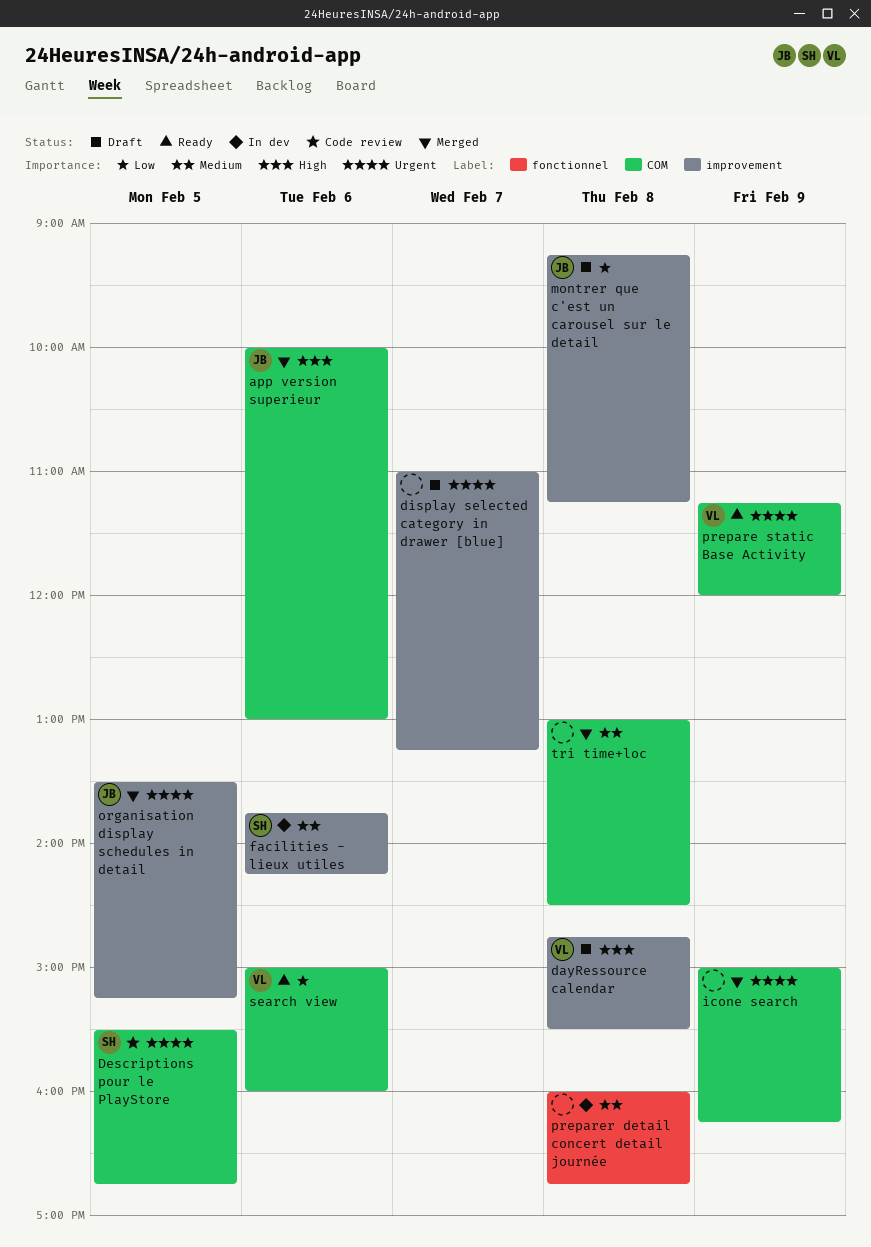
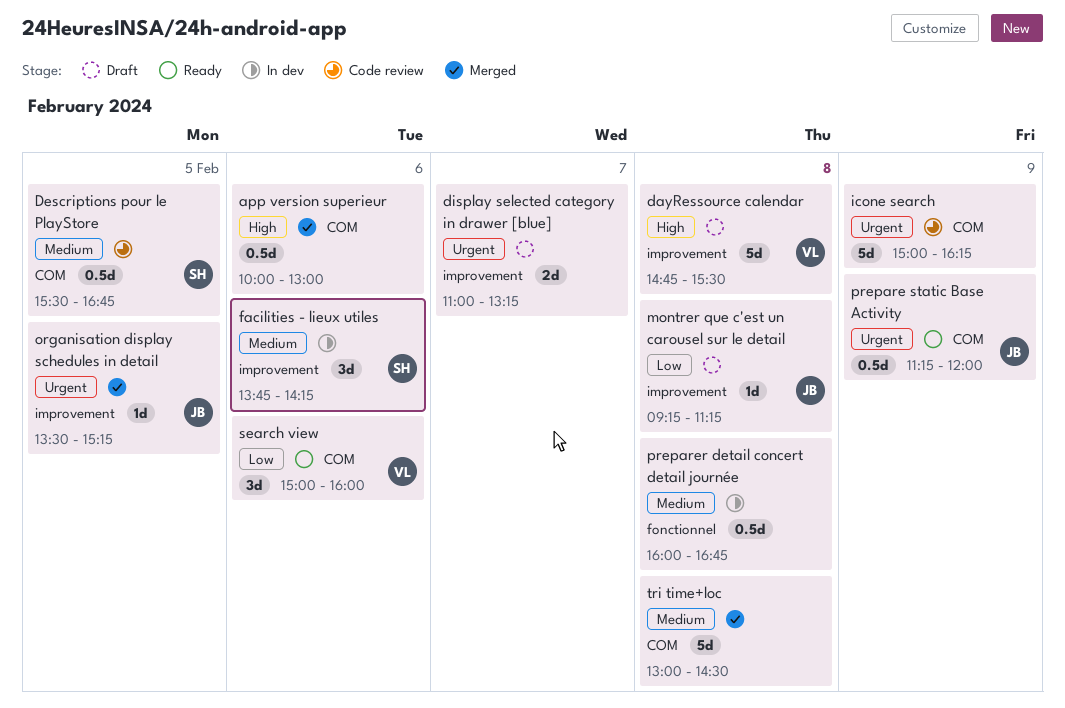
app version superieur, owner: JB -> none
Descriptions pour le PlayStore, priority: Urgent -> Medium
icone search, status: Merged -> Code review
prepare static Base Activity, owner: VL -> JB

